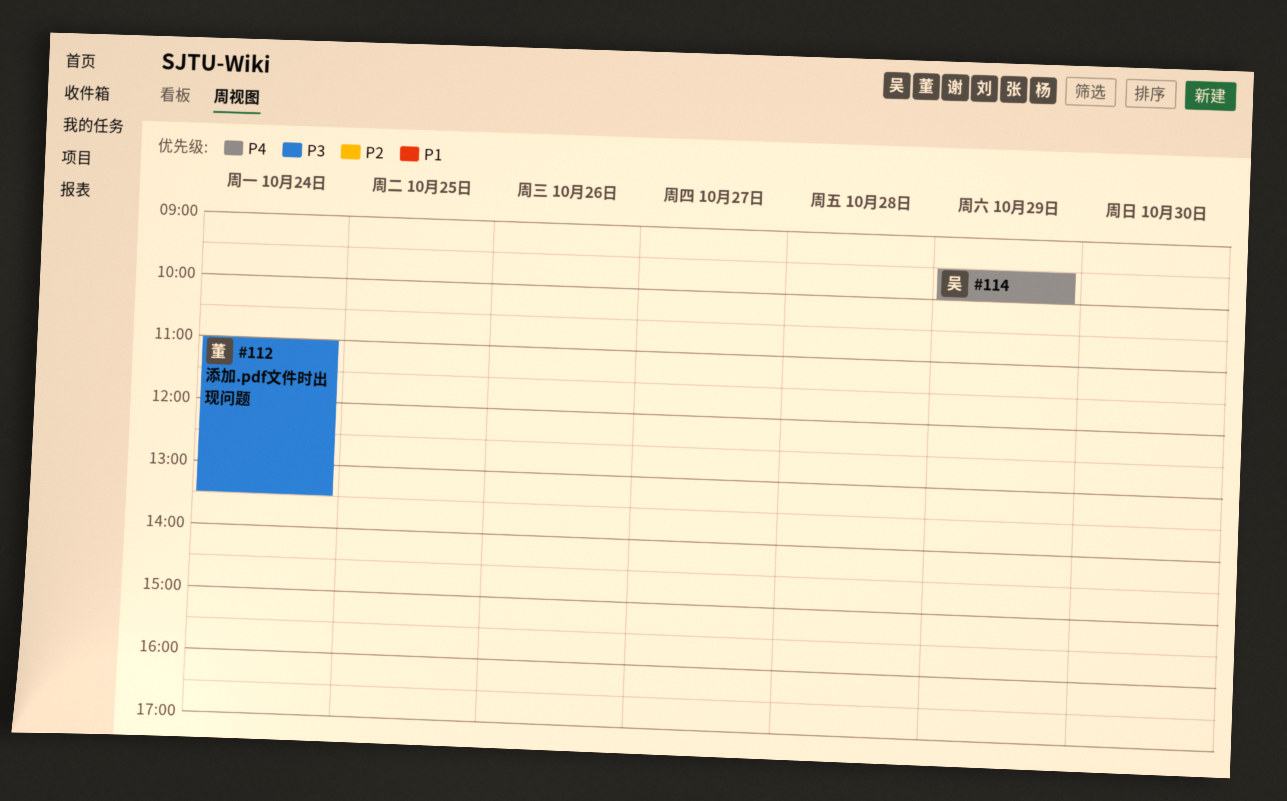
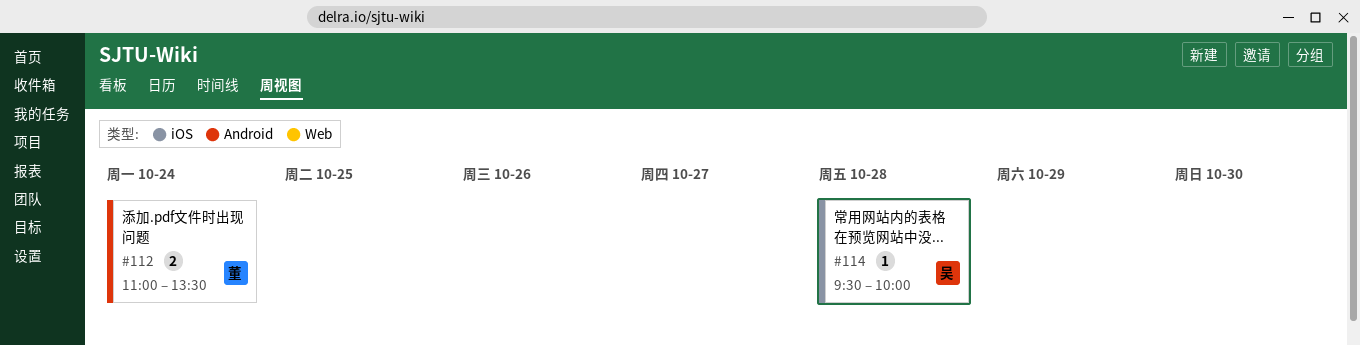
#114, day: Oct 29 -> Oct 28

